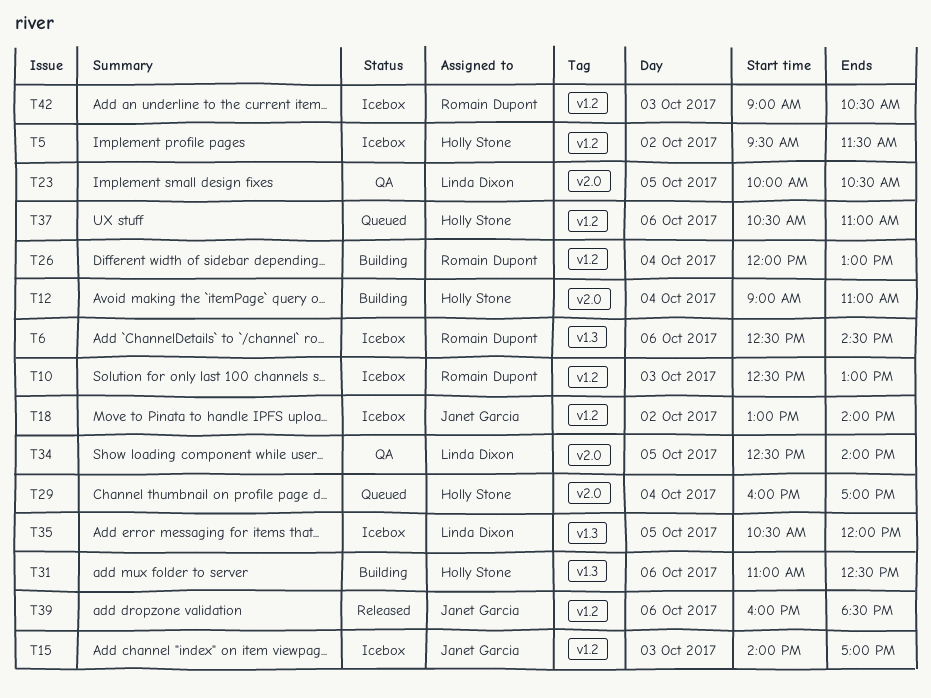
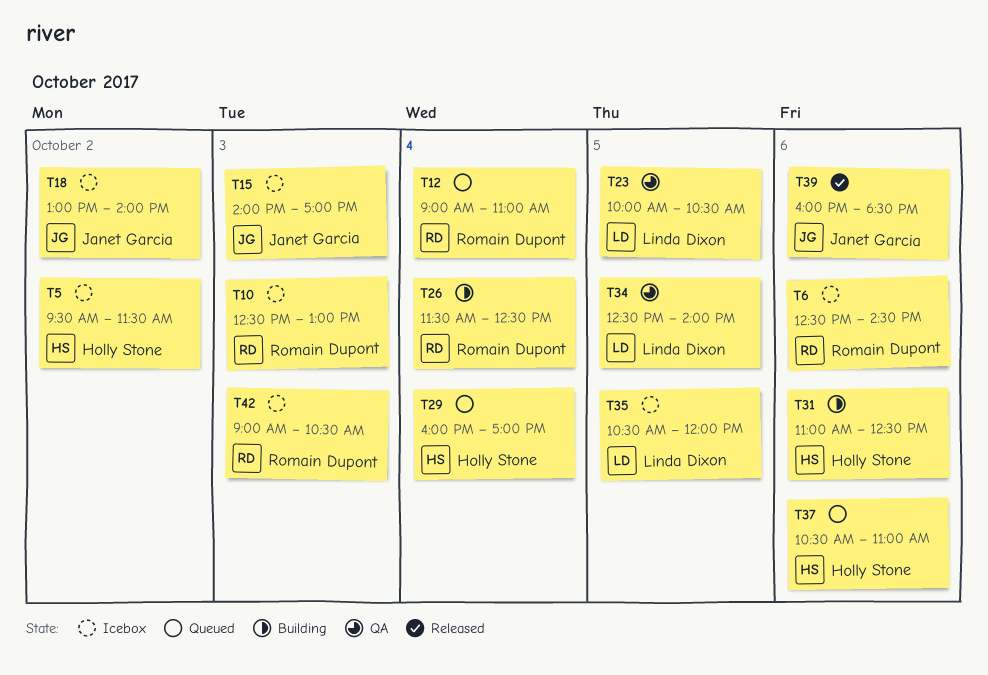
T12, status: Building -> Queued
T12, owner: Holly Stone -> Romain Dupont
T26, begins: 12:00 -> 11:30
T26, ends: 13:00 -> 12:30

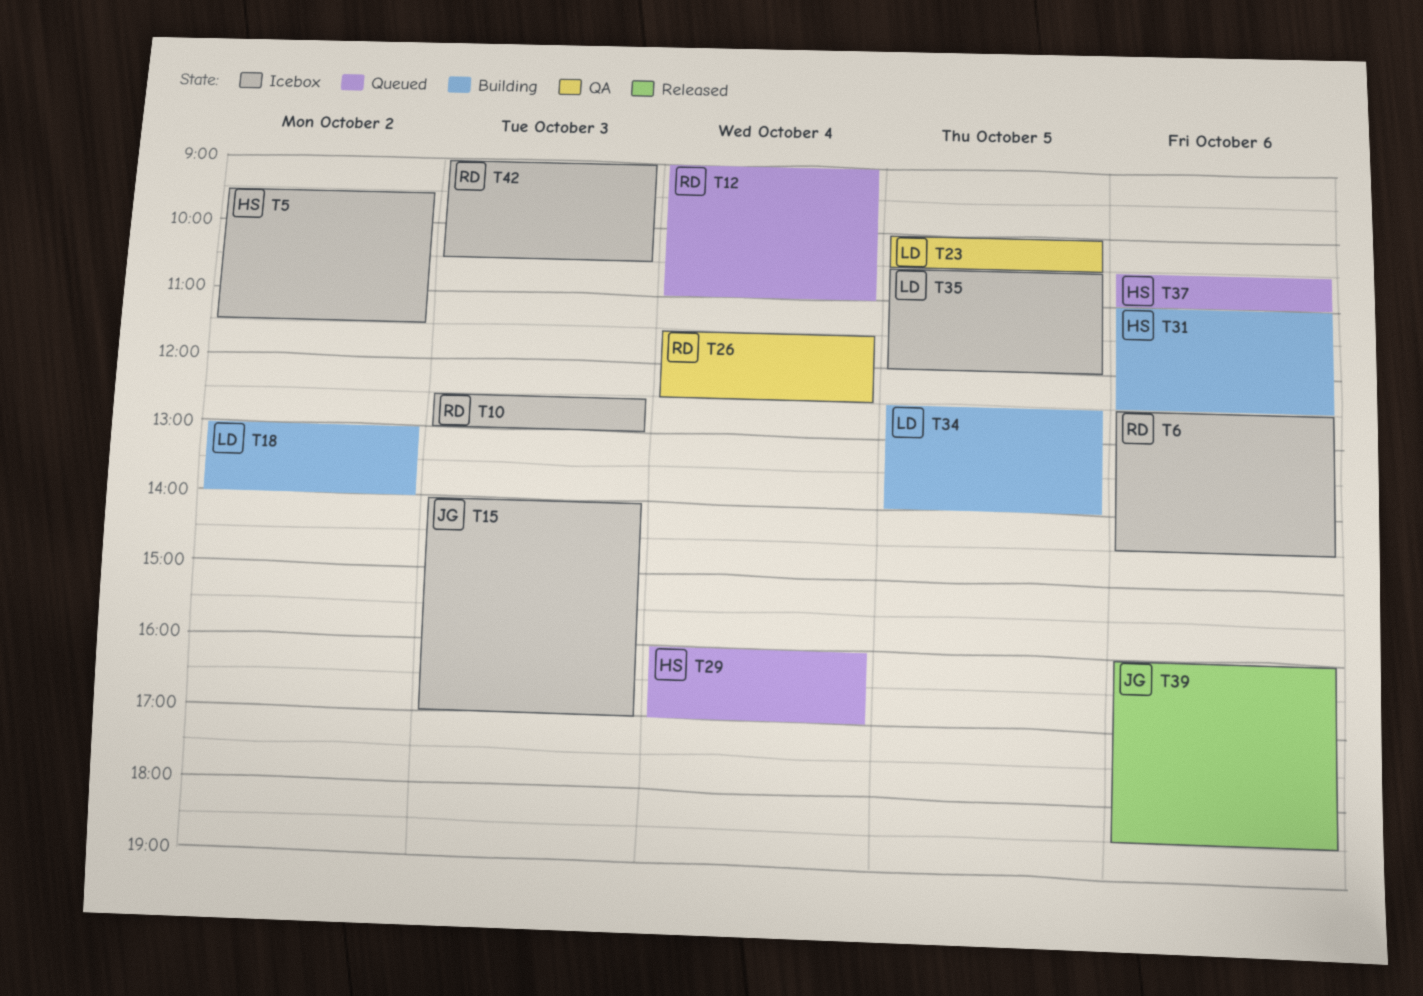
T18, status: Icebox -> Building
T18, owner: Janet Garcia -> Linda Dixon
T26, status: Building -> QA
T34, status: QA -> Building

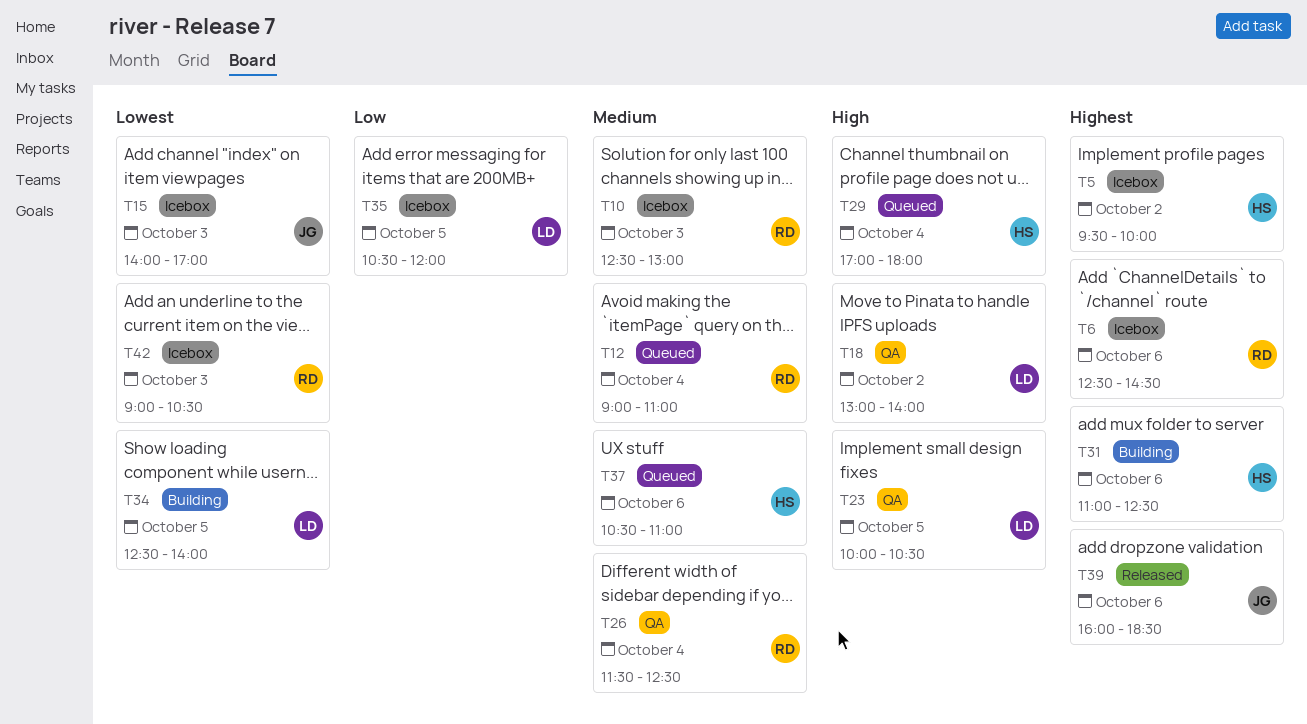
T5, ends: 11:30 -> 10:00
T18, status: Building -> QA
T29, begins: 16:00 -> 17:00
T29, ends: 17:00 -> 18:00

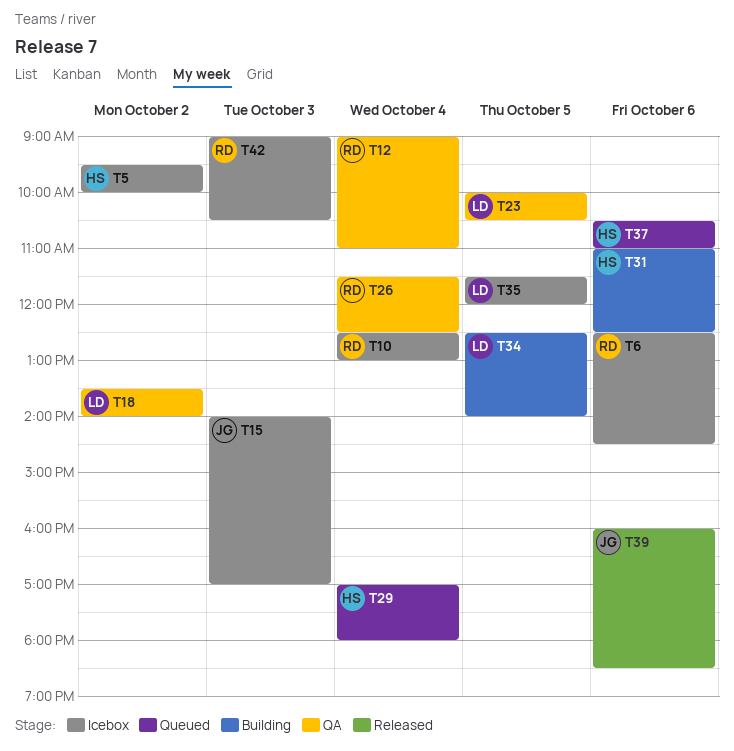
T10, day: Oct 3 -> Oct 4
T12, status: Queued -> QA
T18, begins: 13:00 -> 13:30
T35, begins: 10:30 -> 11:30

